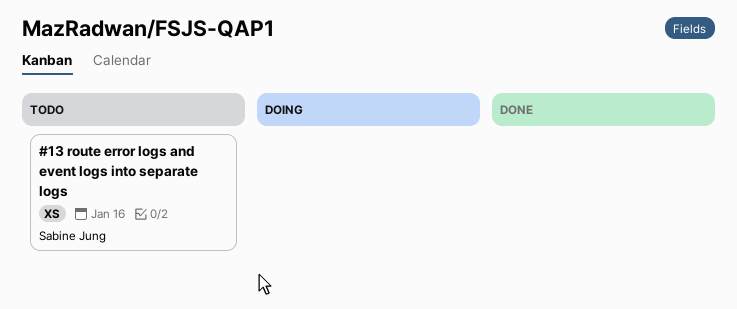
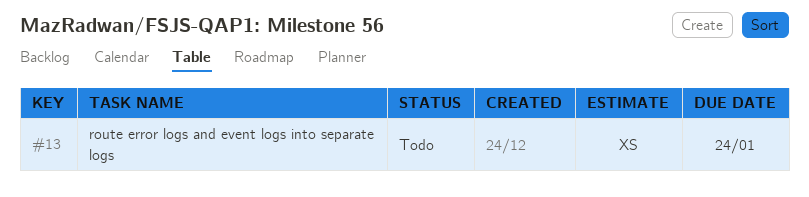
#13, due: Jan 16 -> Jan 24

